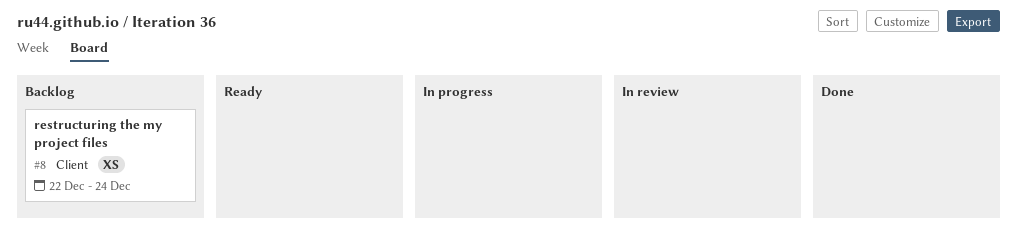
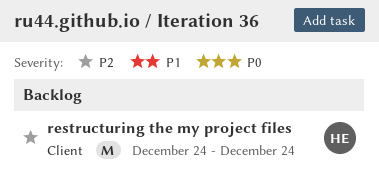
restructuring the my project files, estimate: XS -> M
restructuring the my project files, start: Dec 22 -> Dec 24

